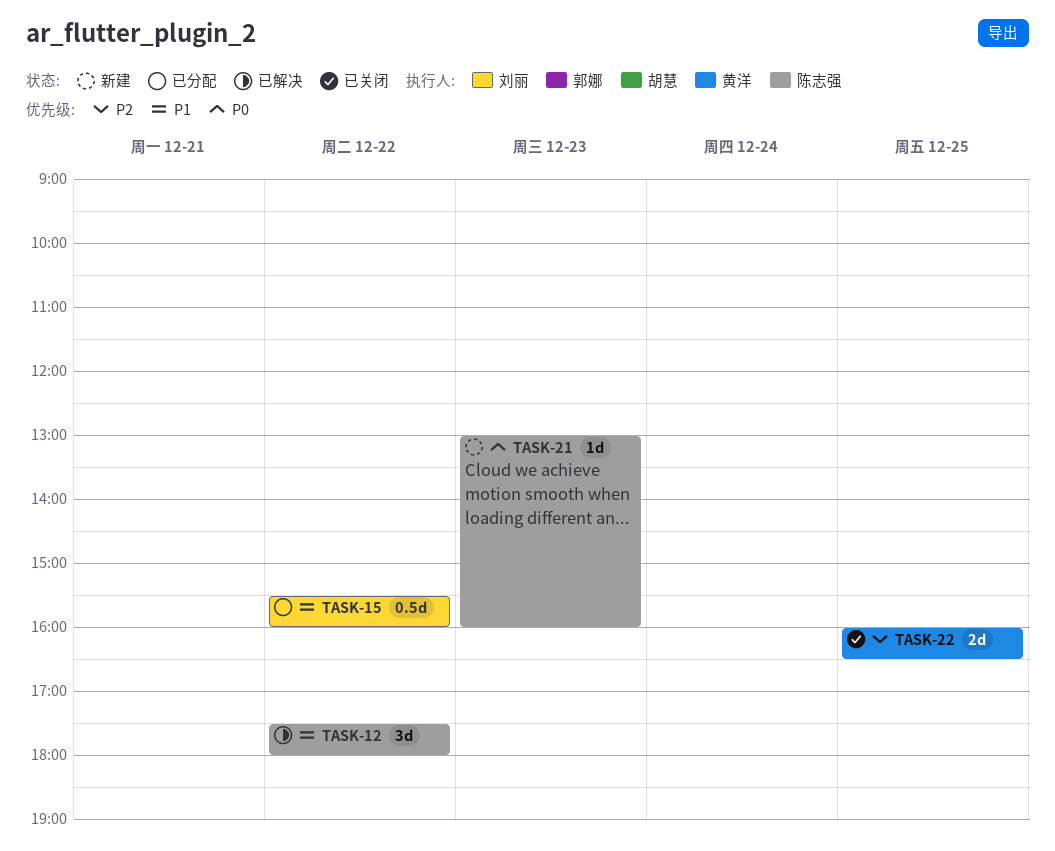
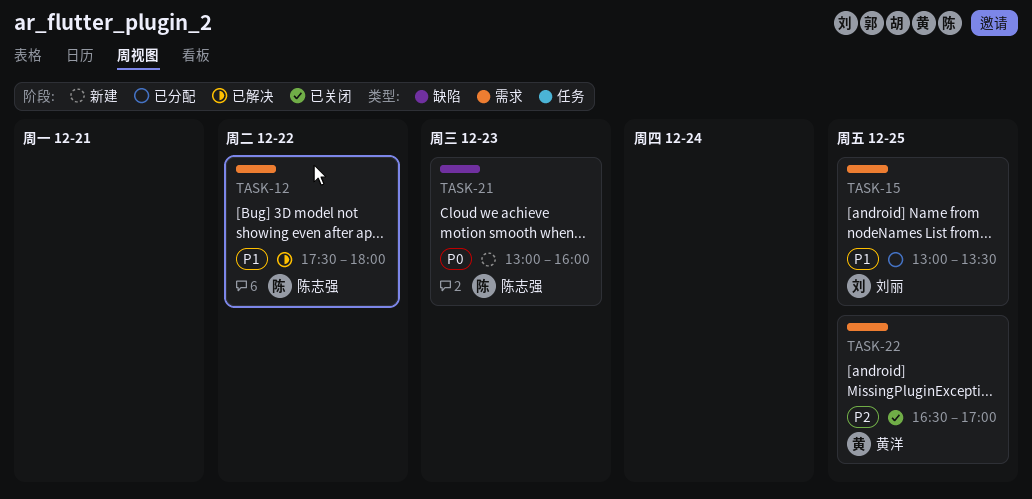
TASK-15, day: Dec 22 -> Dec 25
TASK-15, begins: 15:30 -> 13:00
TASK-15, ends: 16:00 -> 13:30
TASK-22, begins: 16:00 -> 16:30
TASK-22, ends: 16:30 -> 17:00

